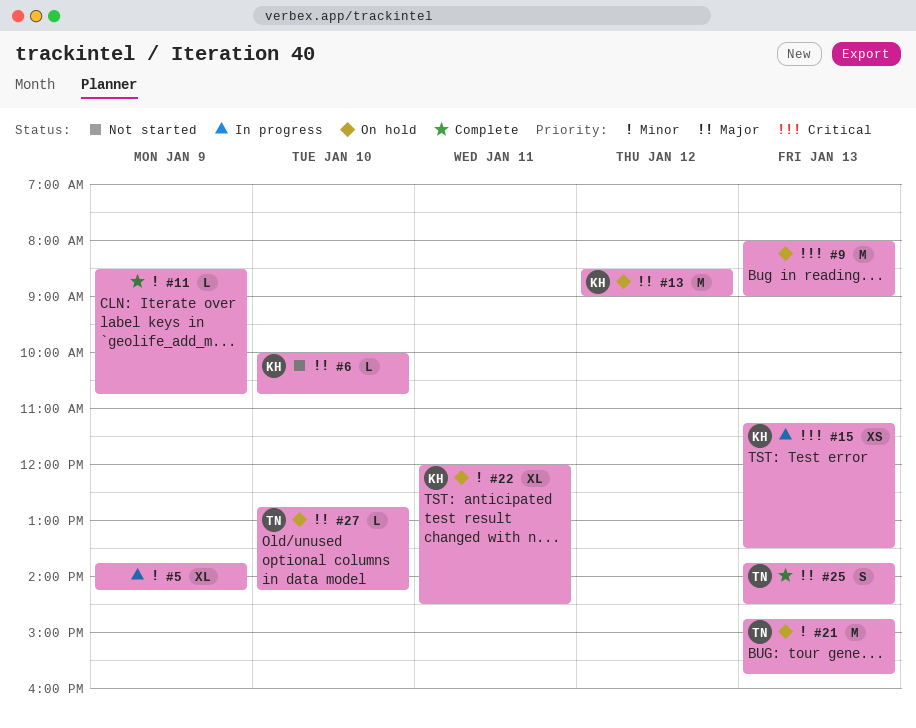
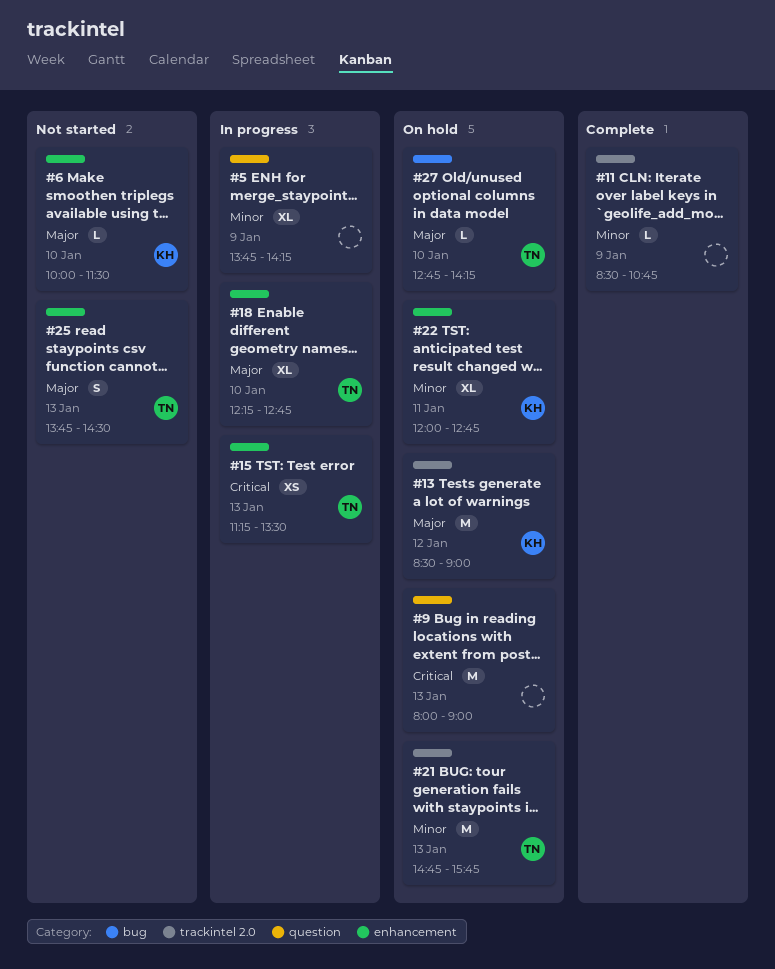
#6, ends: 10:45 -> 11:30
#15, owner: KH -> TN
#18: none -> present
#22, ends: 14:30 -> 12:45
#25, status: Complete -> Not started

